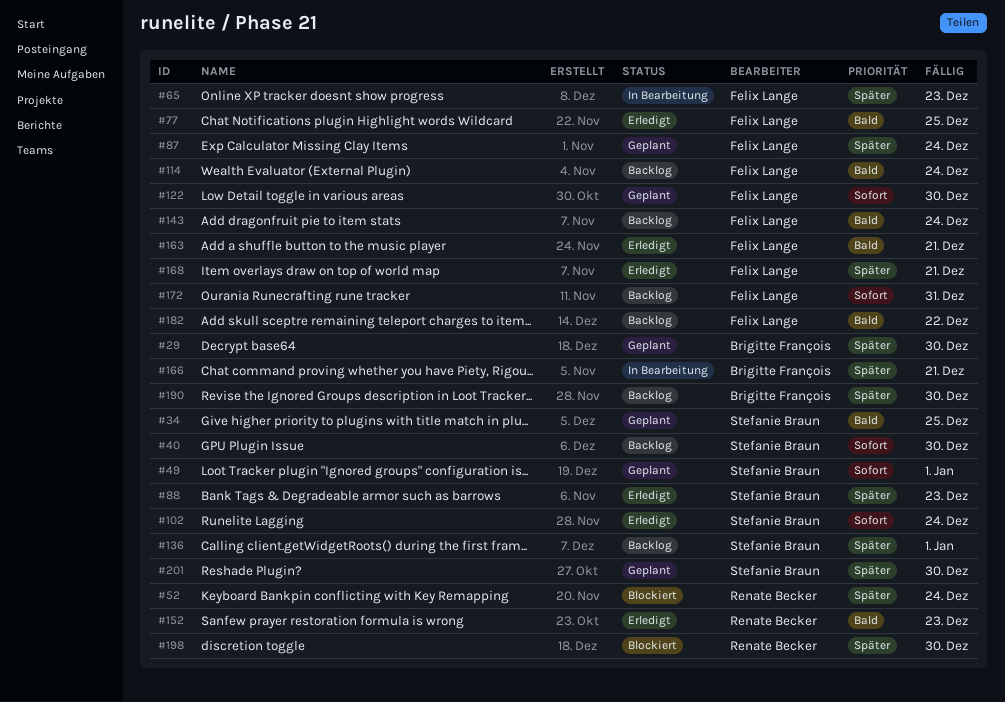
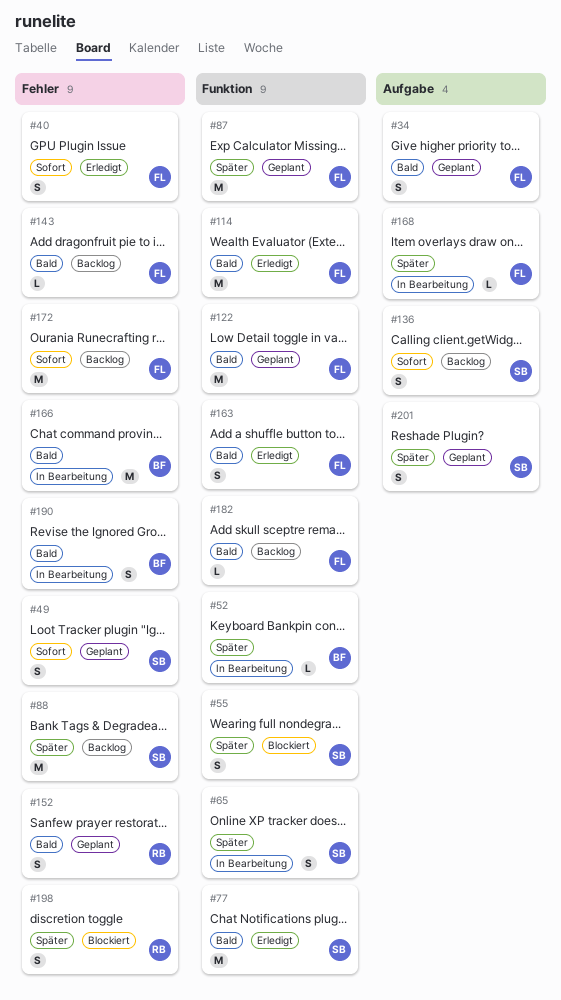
#29: present -> none
#34, owner: Stefanie Braun -> Felix Lange
#40, status: Backlog -> Erledigt
#40, owner: Stefanie Braun -> Felix Lange
#52, status: Blockiert -> In Bearbeitung
#52, owner: Renate Becker -> Brigitte François
#55: none -> present
#65, owner: Felix Lange -> Stefanie Braun
#77, owner: Felix Lange -> Stefanie Braun
#88, status: Erledigt -> Backlog
#102: present -> none
#114, status: Backlog -> Erledigt
#122, priority: Sofort -> Bald
#136, priority: Später -> Sofort
#152, status: Erledigt -> Geplant
#166, priority: Später -> Bald
#168, status: Erledigt -> In Bearbeitung
#190, status: Backlog -> In Bearbeitung
#190, priority: Später -> Bald

